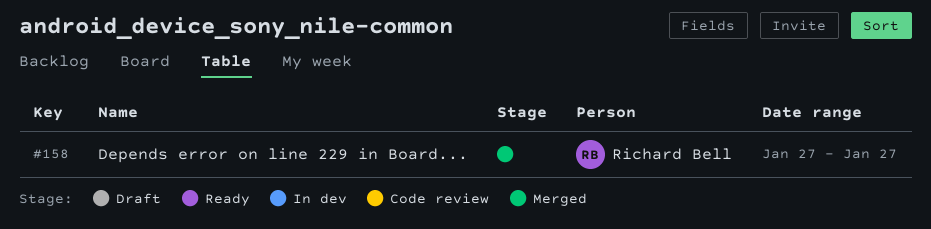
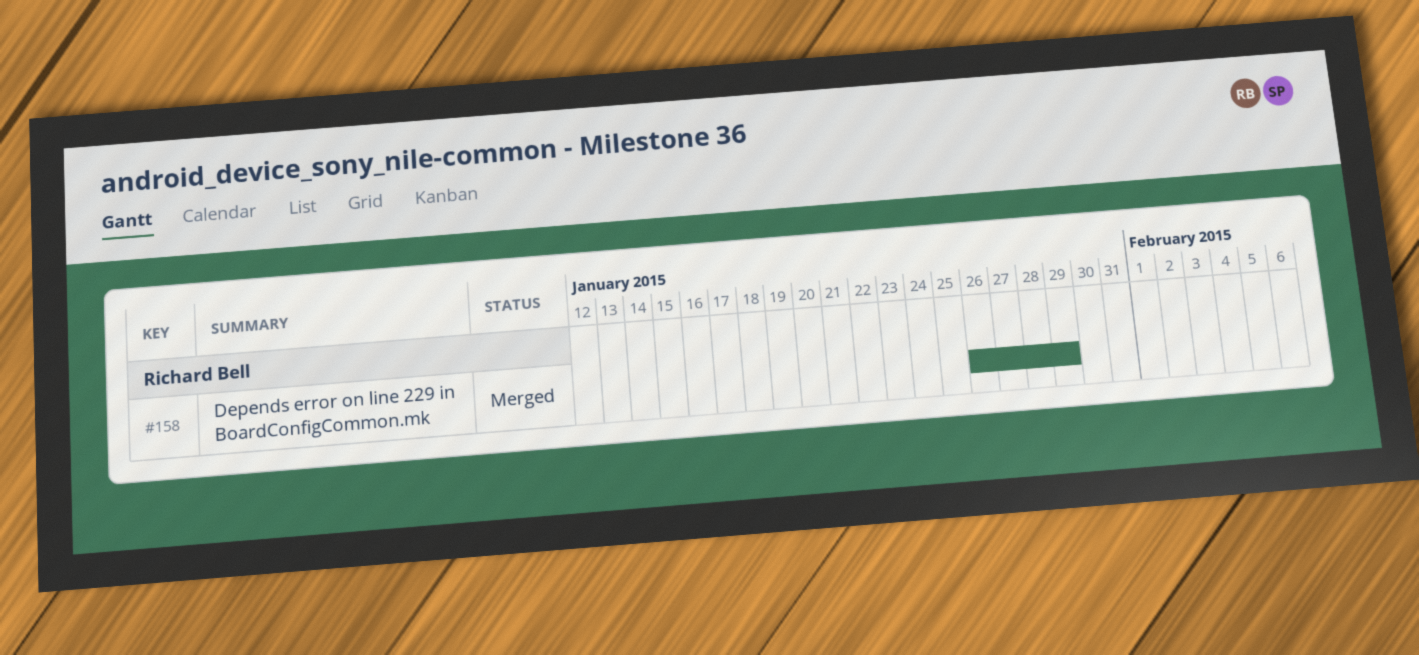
#158, start: Jan 27 -> Jan 26
#158, due: Jan 27 -> Jan 29

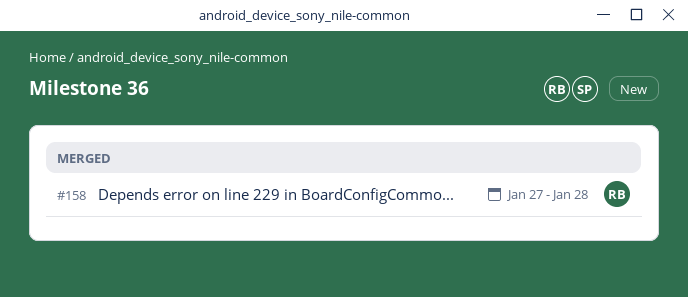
#158, start: Jan 26 -> Jan 27
#158, due: Jan 29 -> Jan 28

